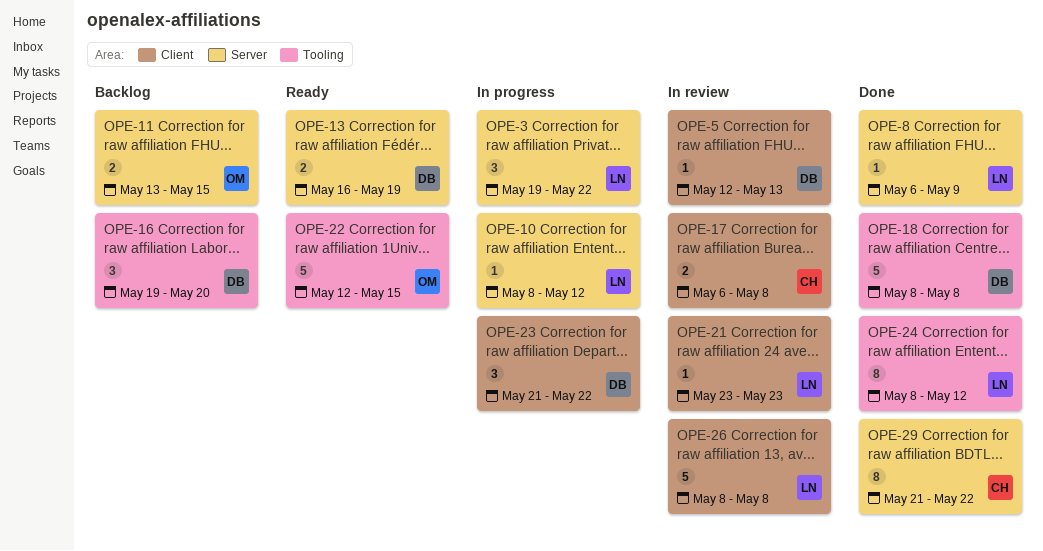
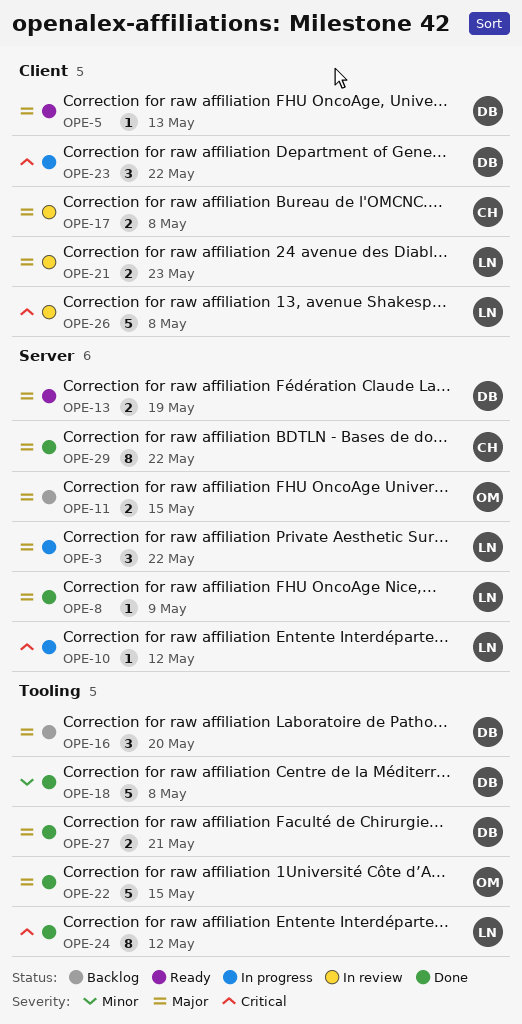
OPE-5, status: In review -> Ready
OPE-21, estimate: 1 -> 2
OPE-22, status: Ready -> Done
OPE-27: none -> present

